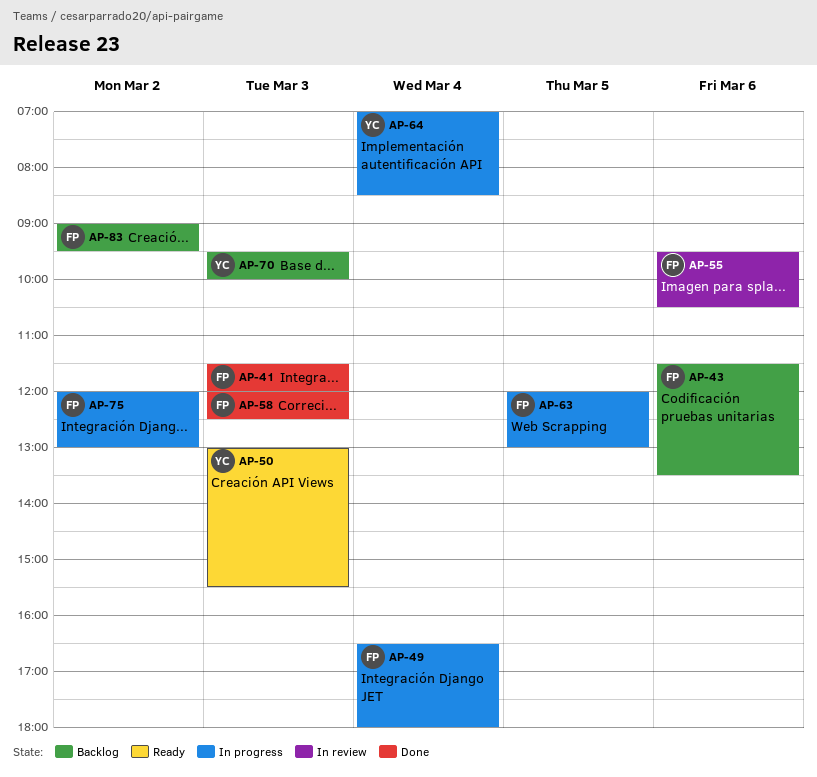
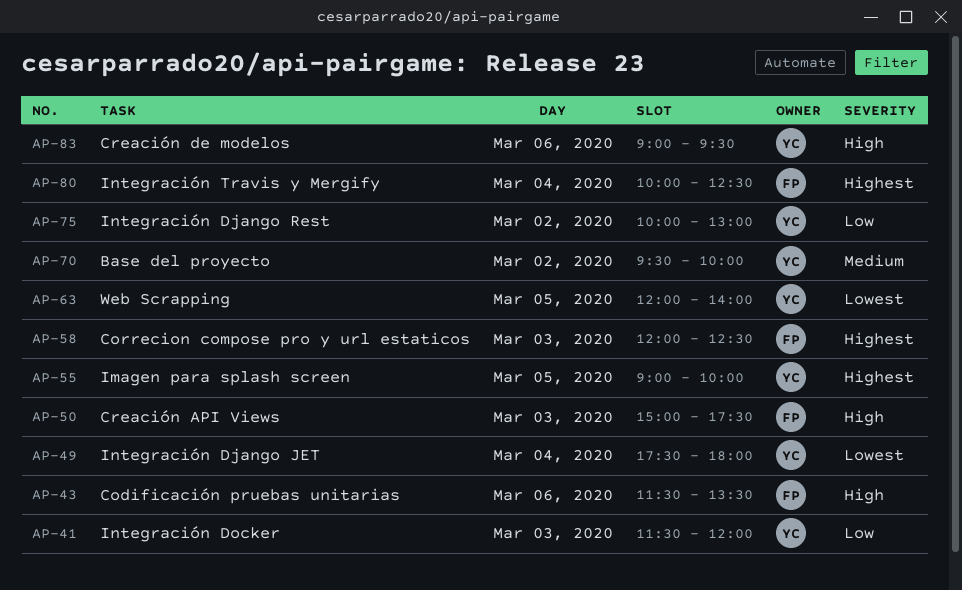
AP-41, owner: FP -> YC
AP-49, owner: FP -> YC
AP-49, begins: 16:30 -> 17:30
AP-50, owner: YC -> FP
AP-50, begins: 13:00 -> 15:00
AP-50, ends: 15:30 -> 17:30
AP-55, owner: FP -> YC
AP-55, day: Mar 6 -> Mar 5
AP-55, begins: 09:30 -> 09:00
AP-55, ends: 10:30 -> 10:00
AP-63, owner: FP -> YC
AP-63, ends: 13:00 -> 14:00
AP-64: present -> none
AP-70, day: Mar 3 -> Mar 2
AP-75, owner: FP -> YC
AP-75, begins: 12:00 -> 10:00
AP-80: none -> present
AP-83, owner: FP -> YC
AP-83, day: Mar 2 -> Mar 6

